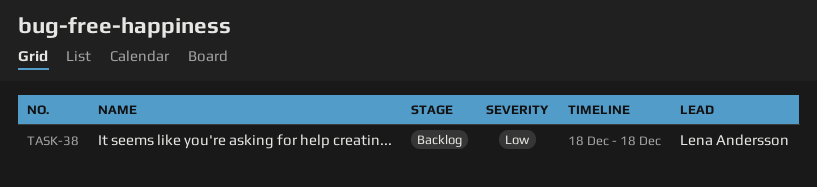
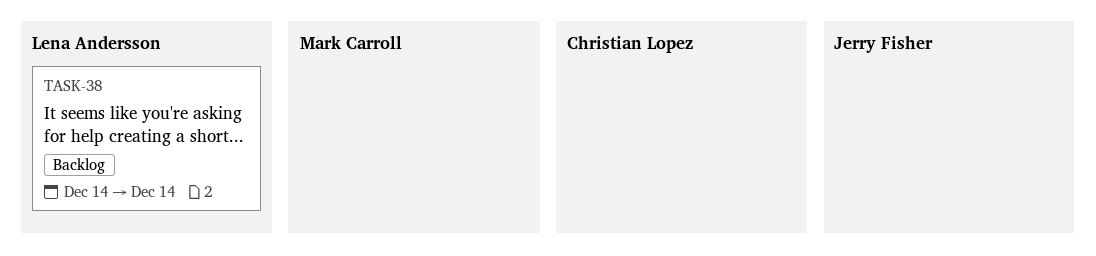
TASK-38, start: Dec 18 -> Dec 14
TASK-38, due: Dec 18 -> Dec 14

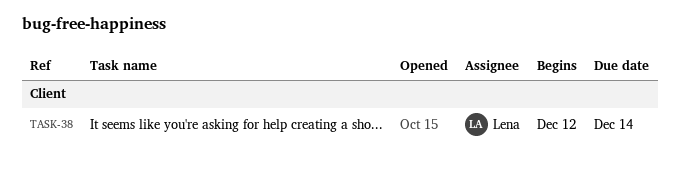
TASK-38, start: Dec 14 -> Dec 12

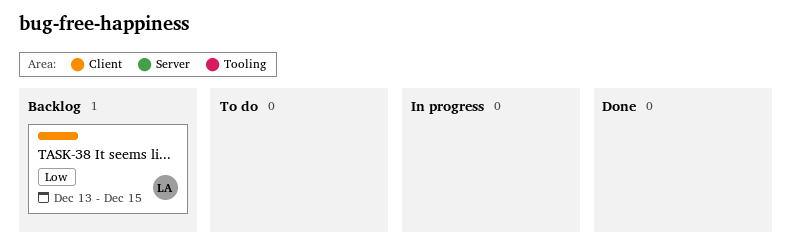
TASK-38, start: Dec 12 -> Dec 13
TASK-38, due: Dec 14 -> Dec 15

